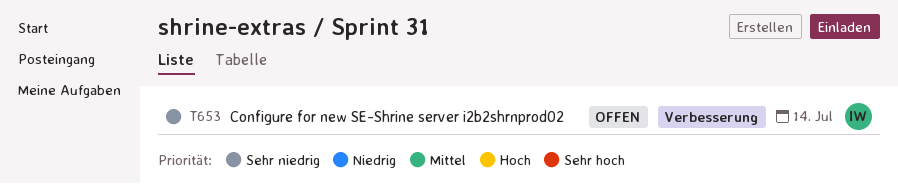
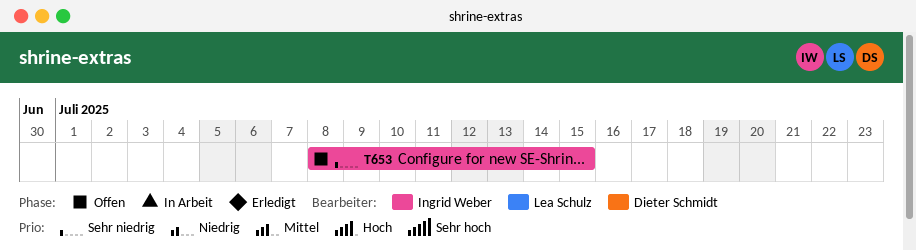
T653, due: Jul 14 -> Jul 15

